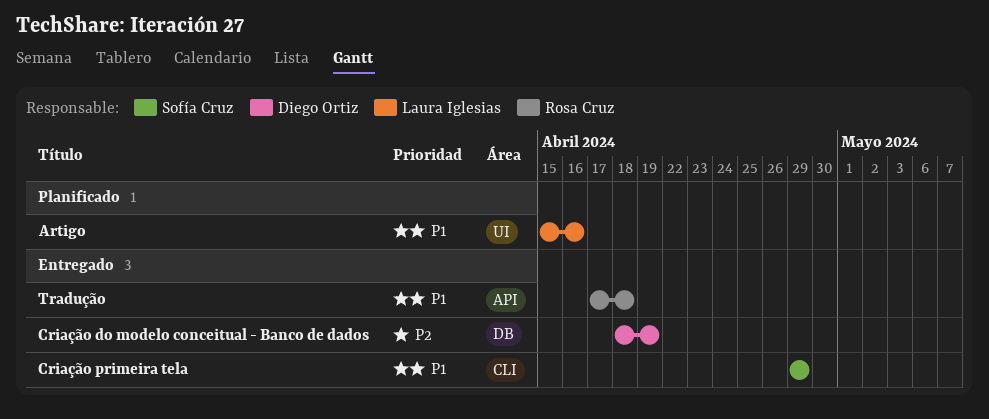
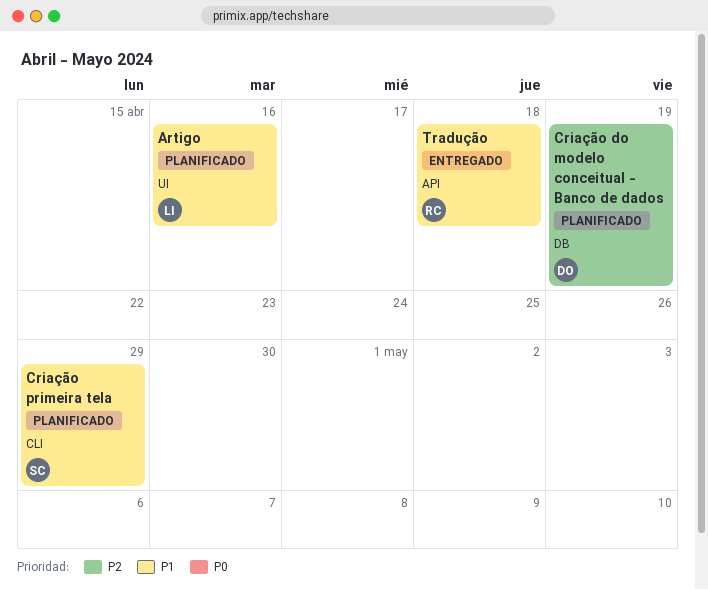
Criação do modelo conceitual - Banco de dados, status: Entregado -> Planificado
Criação primeira tela, status: Entregado -> Planificado

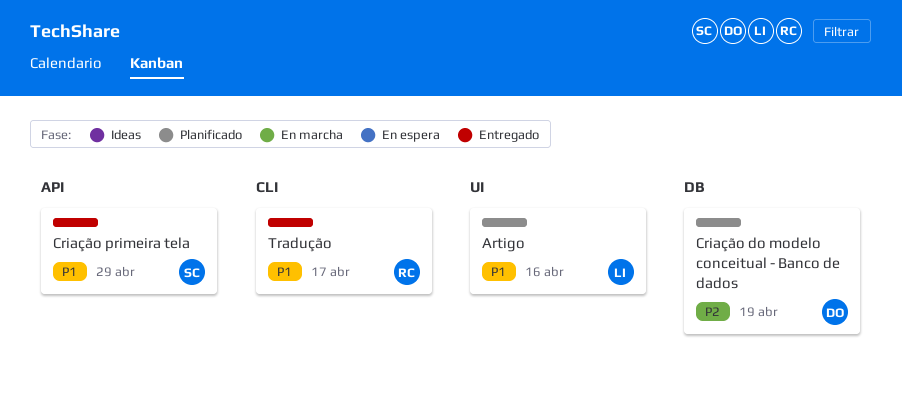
Criação primeira tela, status: Planificado -> Entregado
Criação primeira tela, label: CLI -> API
Tradução, label: API -> CLI
Tradução, due: Apr 18 -> Apr 17

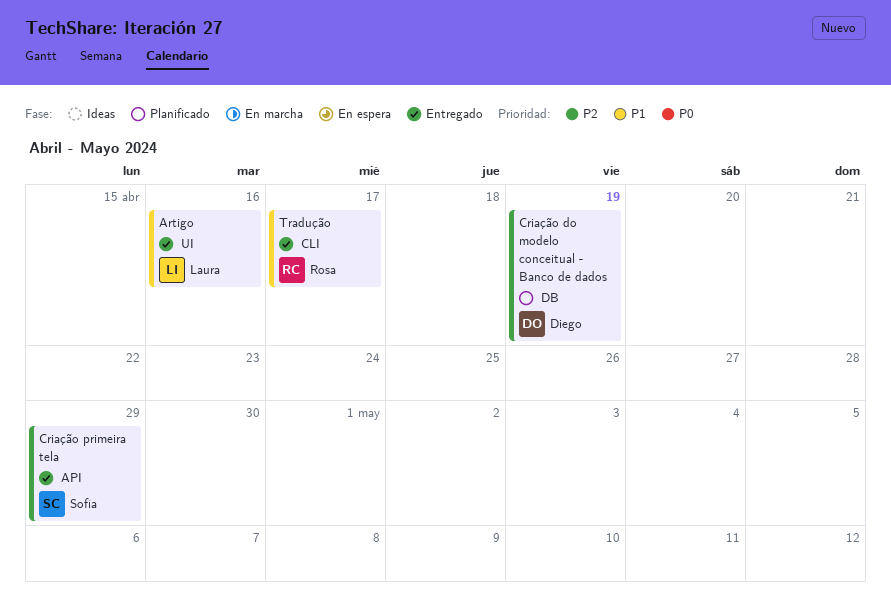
Artigo, status: Planificado -> Entregado
Criação primeira tela, priority: P1 -> P2

